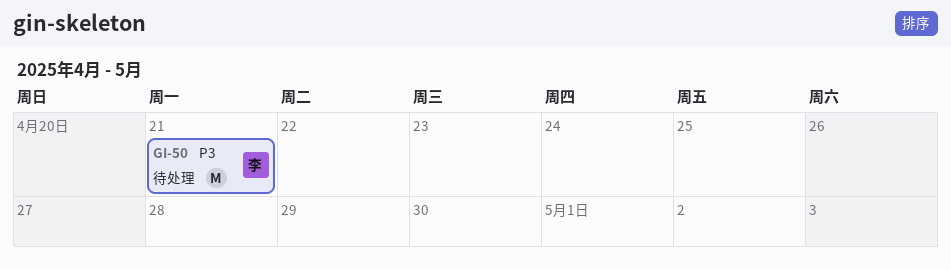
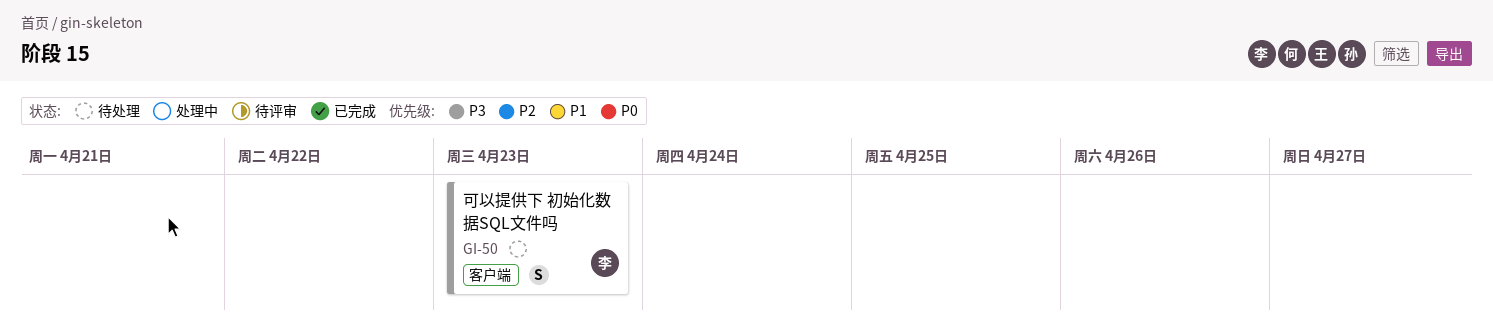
GI-50, estimate: M -> S
GI-50, due: Apr 21 -> Apr 23

